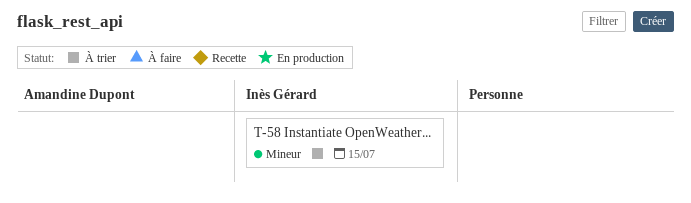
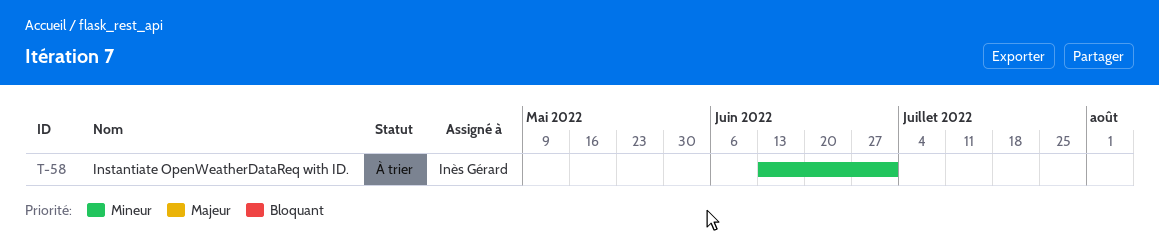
T-58, due: Jul 15 -> Jul 1

